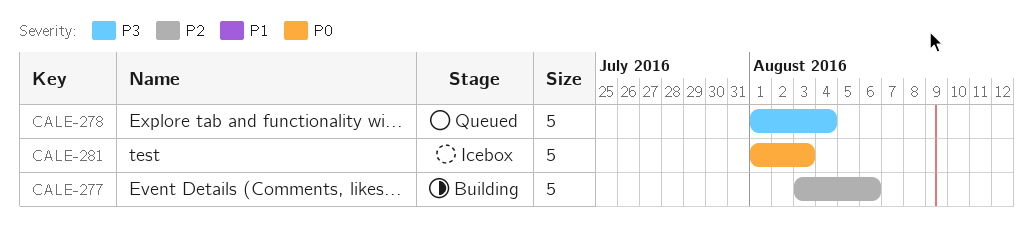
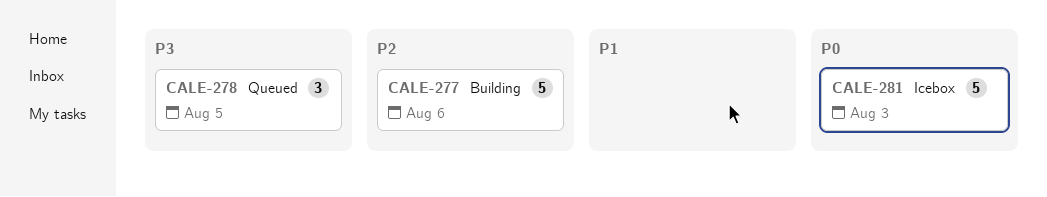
CALE-278, estimate: 5 -> 3
CALE-278, due: Aug 4 -> Aug 5

